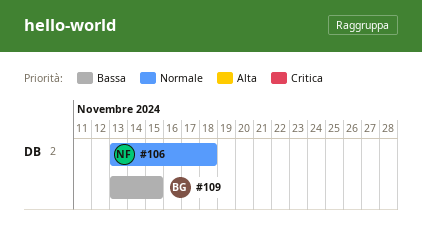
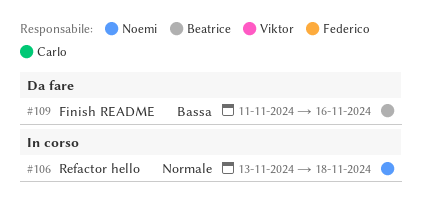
#109, start: Nov 13 -> Nov 11
#109, due: Nov 15 -> Nov 16

